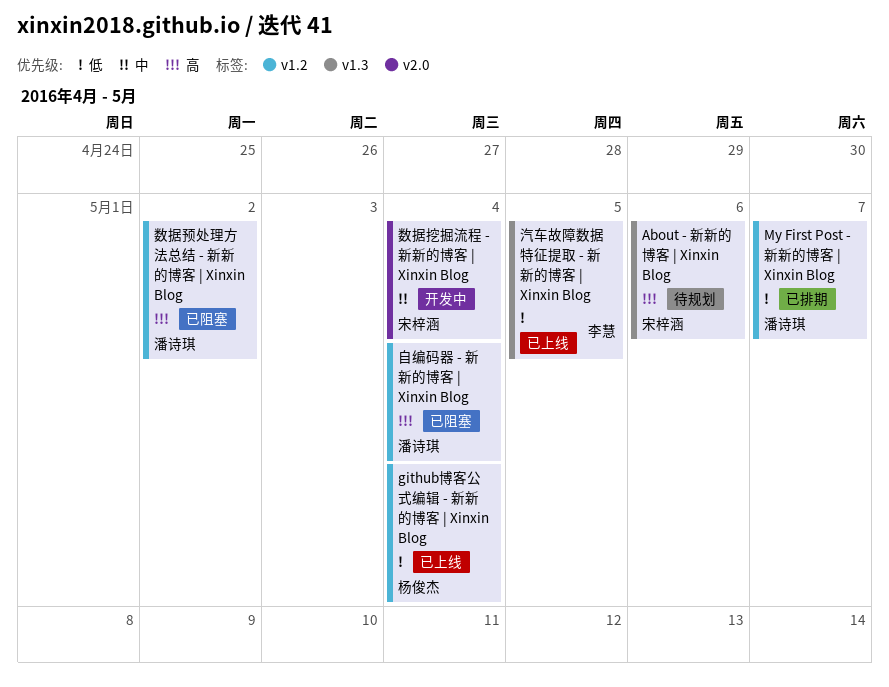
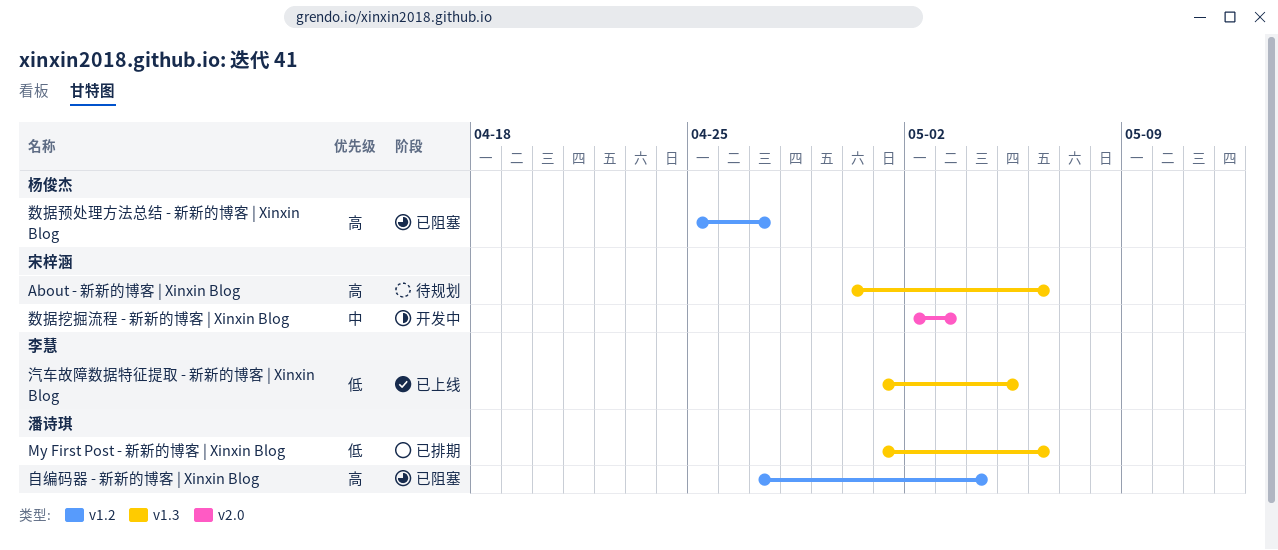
github博客公式编辑 - 新新的博客 | Xinxin Blog: present -> none
My First Post - 新新的博客 | Xinxin Blog, label: v1.2 -> v1.3
My First Post - 新新的博客 | Xinxin Blog, due: May 7 -> May 6
数据挖掘流程 - 新新的博客 | Xinxin Blog, due: May 4 -> May 3
数据预处理方法总结 - 新新的博客 | Xinxin Blog, owner: 潘诗琪 -> 杨俊杰
数据预处理方法总结 - 新新的博客 | Xinxin Blog, due: May 2 -> Apr 27

